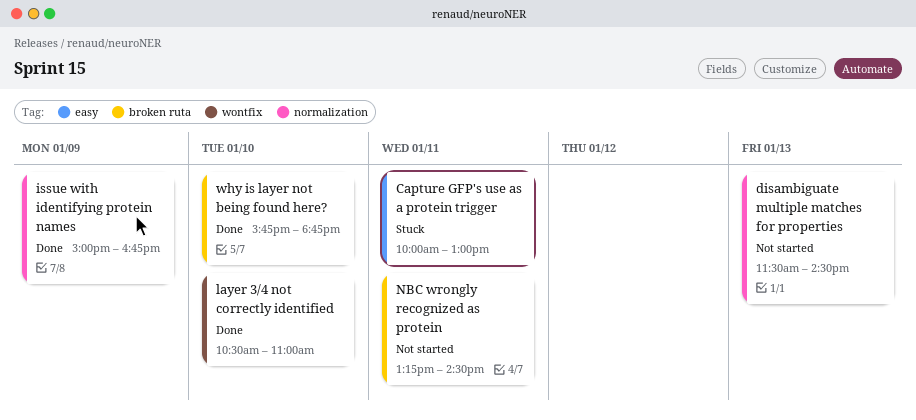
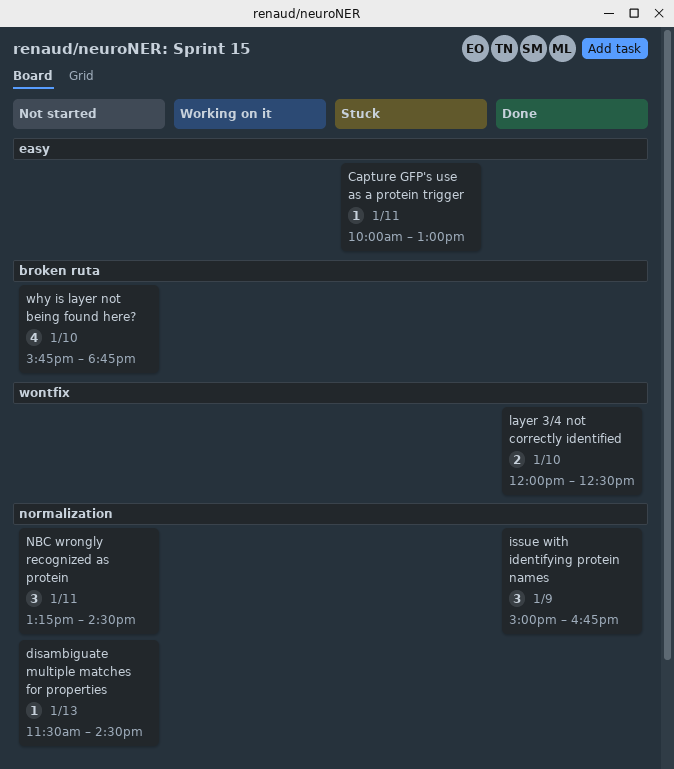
layer 3/4 not correctly identified, begins: 10:30 -> 12:00
layer 3/4 not correctly identified, ends: 11:00 -> 12:30
NBC wrongly recognized as protein, label: broken ruta -> normalization
why is layer not being found here?, status: Done -> Not started

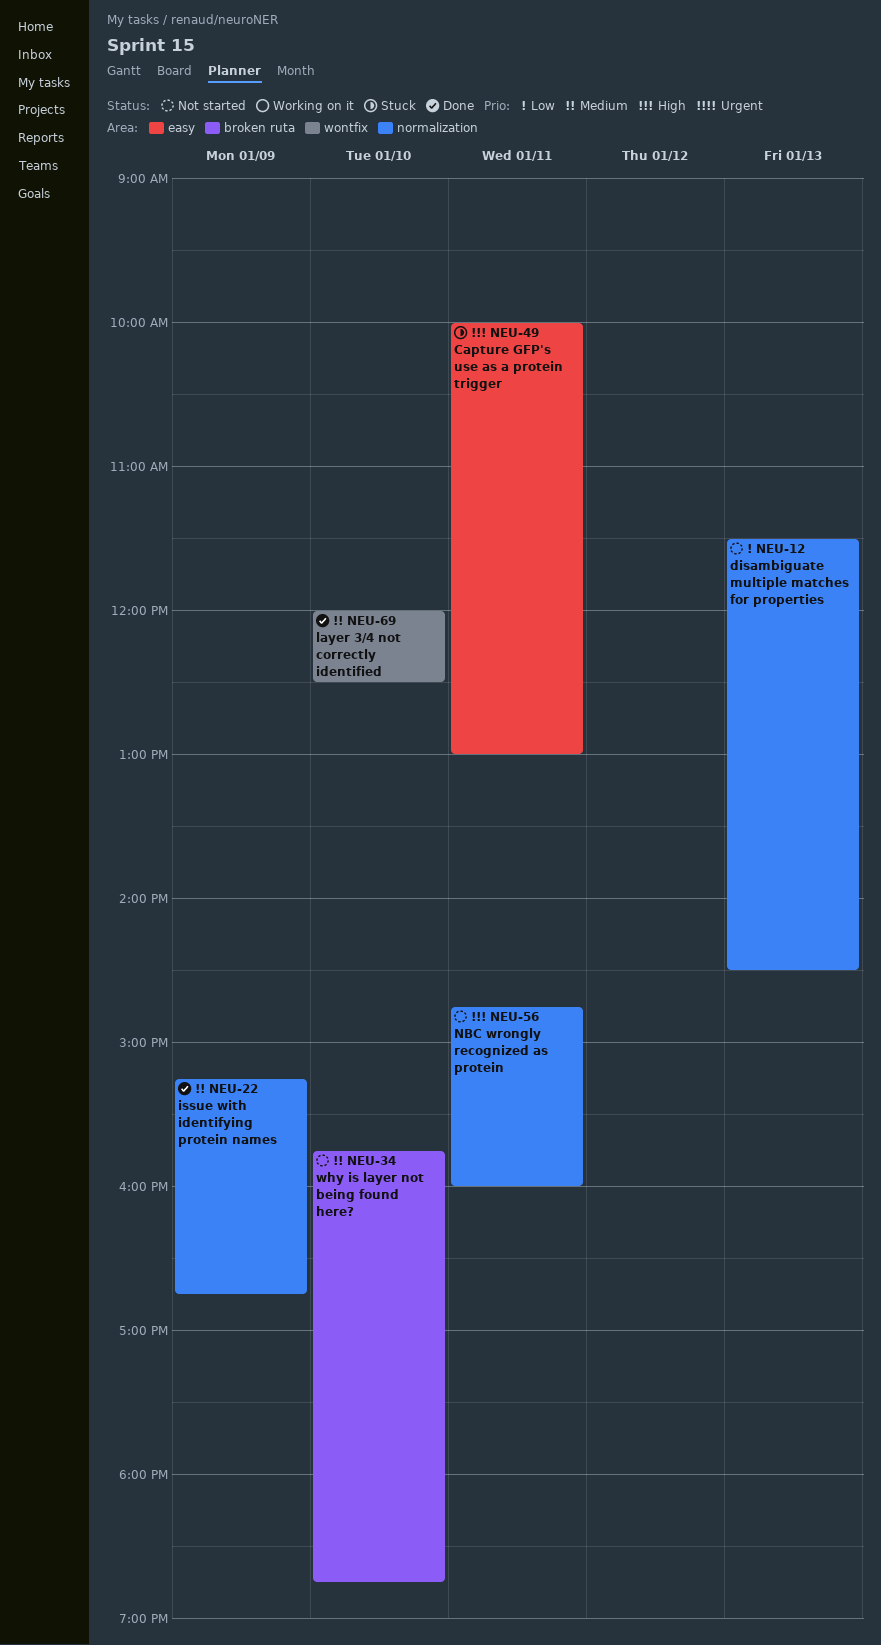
issue with identifying protein names, begins: 15:00 -> 15:15
NBC wrongly recognized as protein, begins: 13:15 -> 14:45
NBC wrongly recognized as protein, ends: 14:30 -> 16:00

